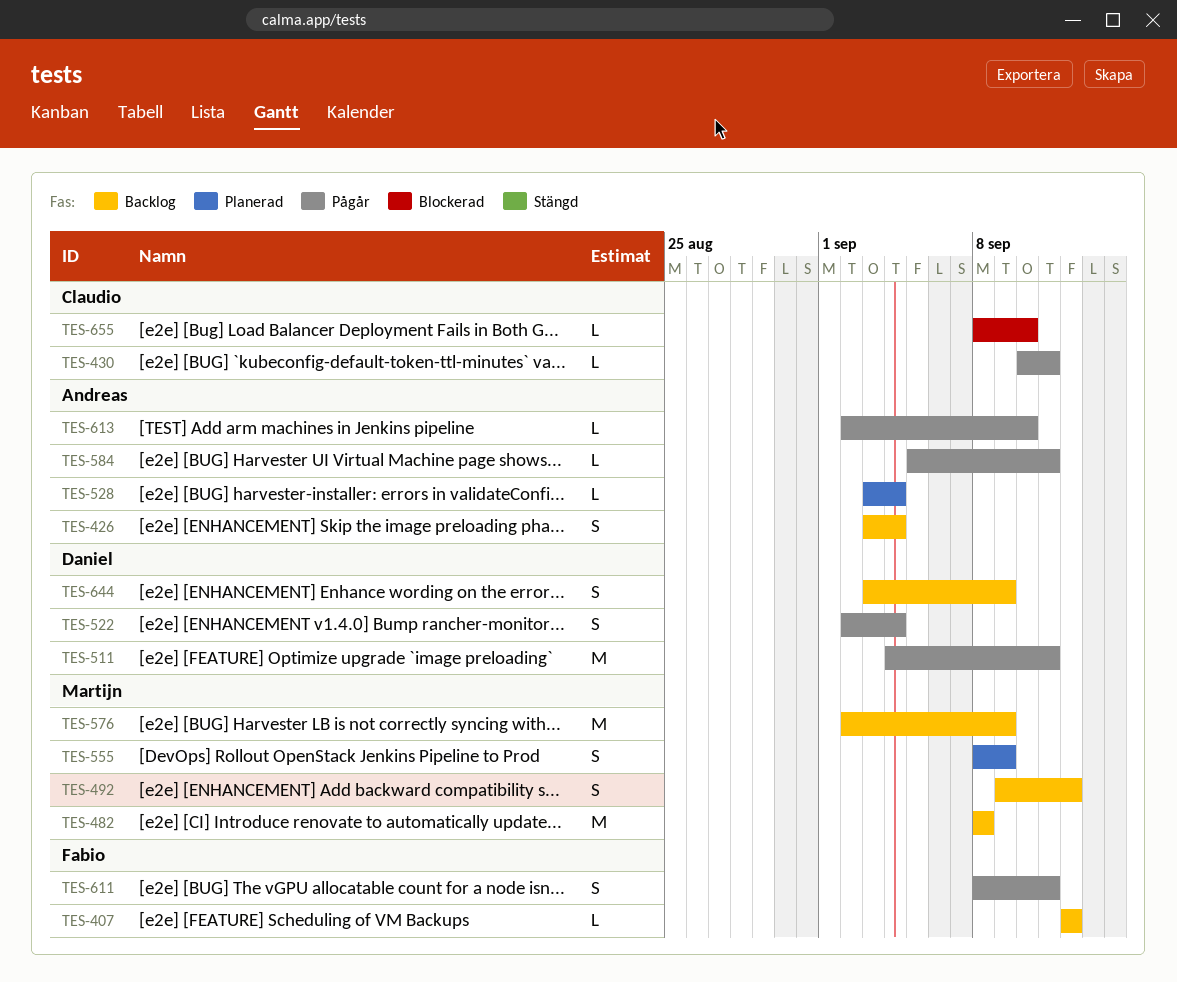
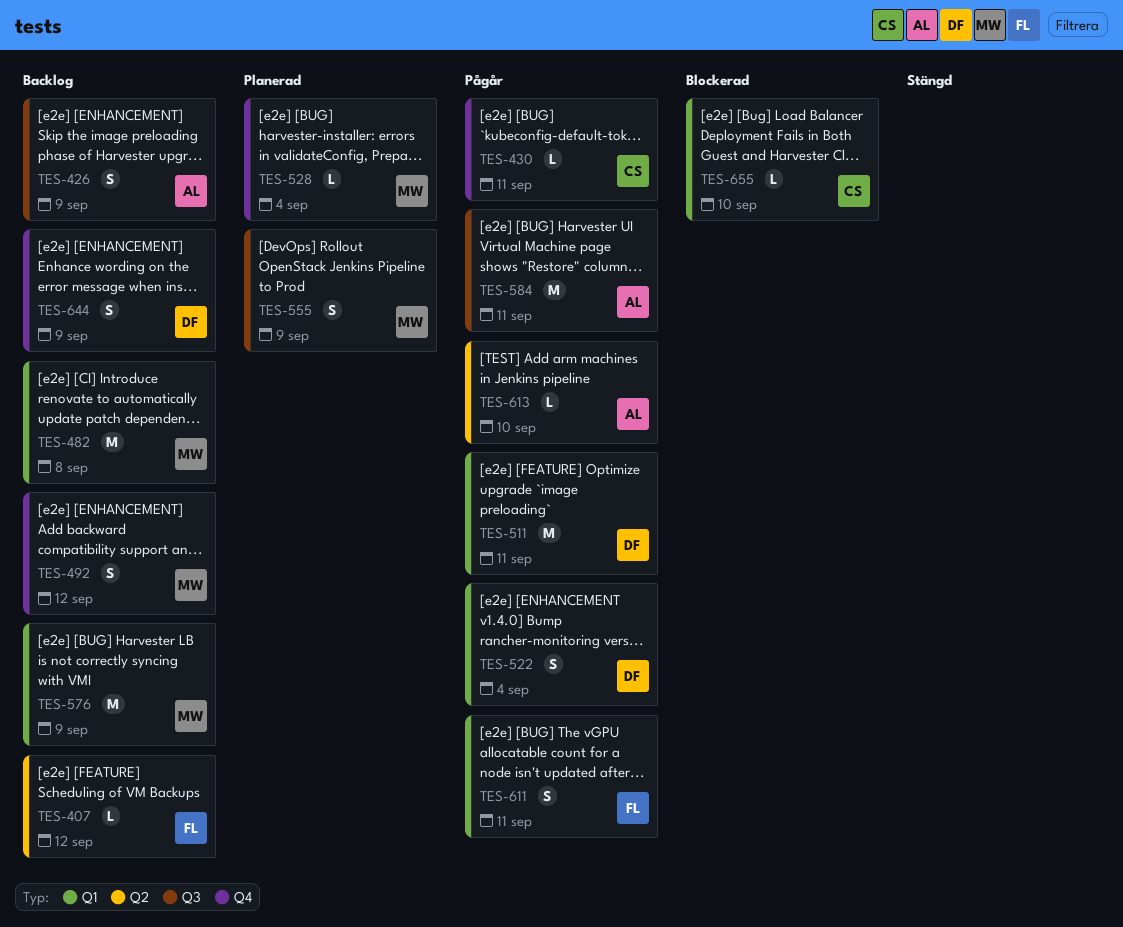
TES-426, due: Sep 4 -> Sep 9
TES-528, owner: Andreas -> Martijn
TES-584, estimate: L -> M

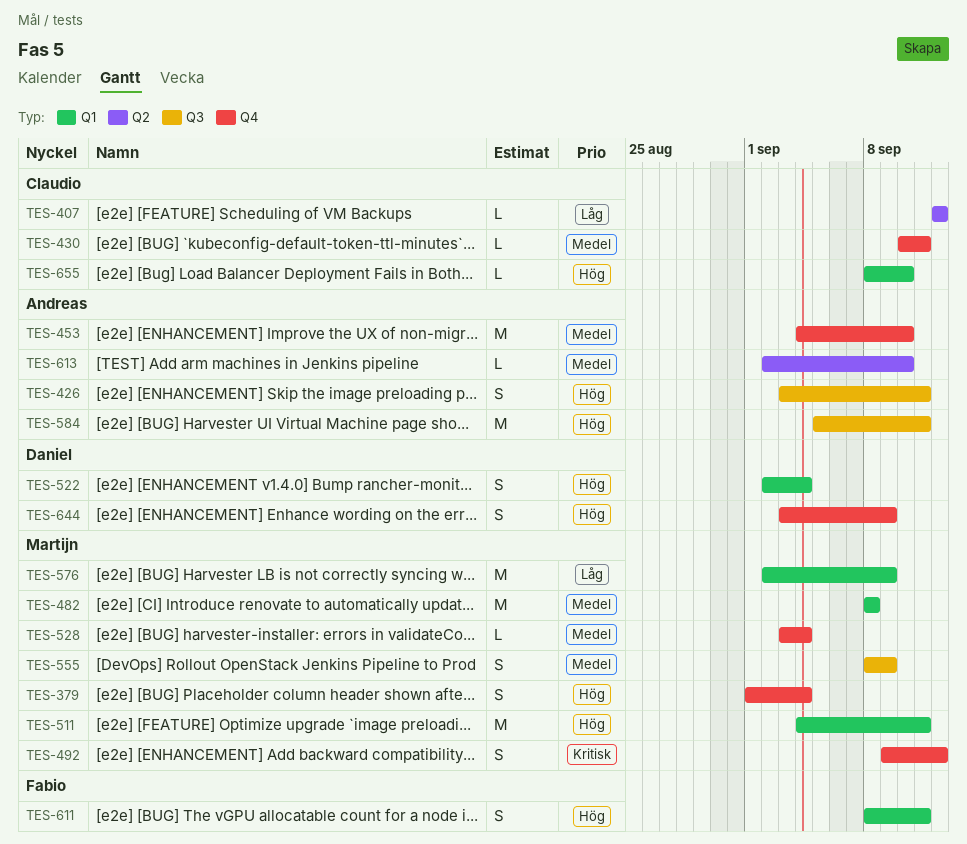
TES-379: none -> present
TES-407, owner: Fabio -> Claudio
TES-426, due: Sep 9 -> Sep 11
TES-453: none -> present
TES-511, owner: Daniel -> Martijn

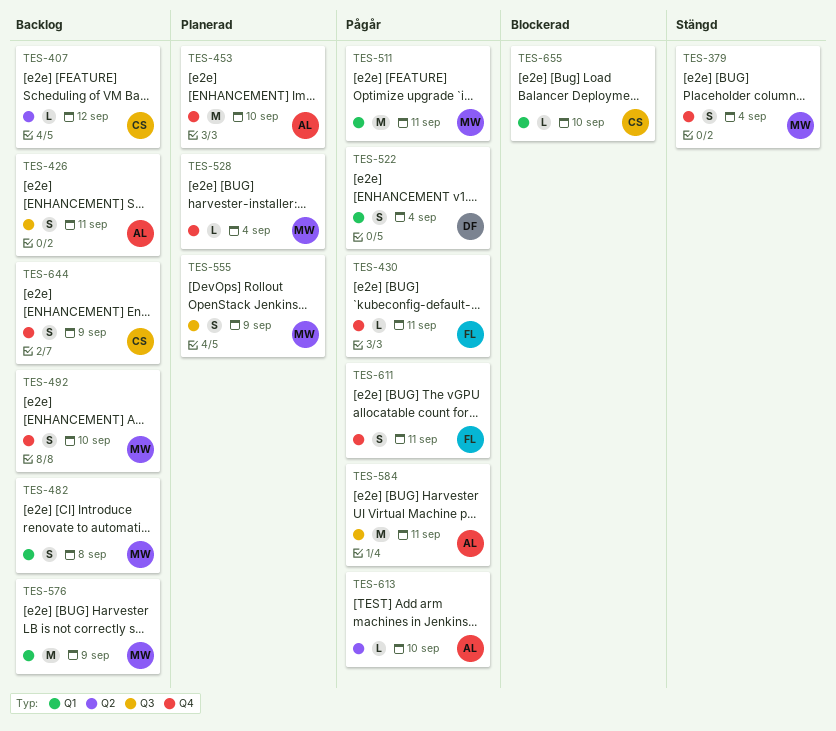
TES-430, owner: Claudio -> Fabio
TES-482, estimate: M -> S
TES-492, due: Sep 12 -> Sep 10
TES-611, label: Q1 -> Q4
TES-644, owner: Daniel -> Claudio

